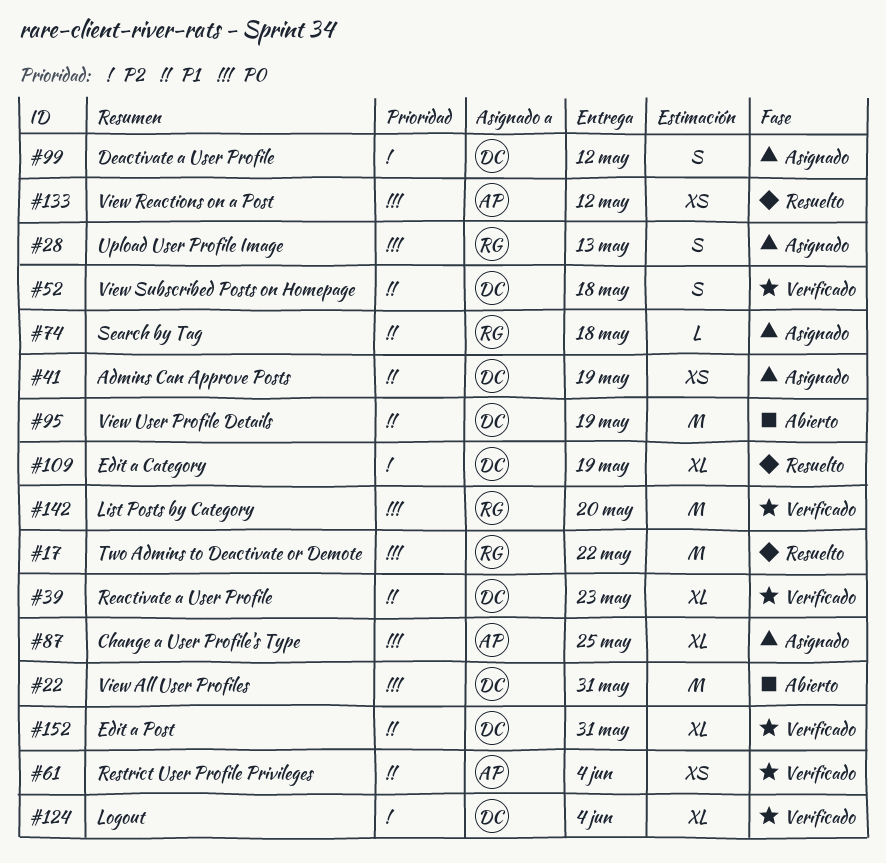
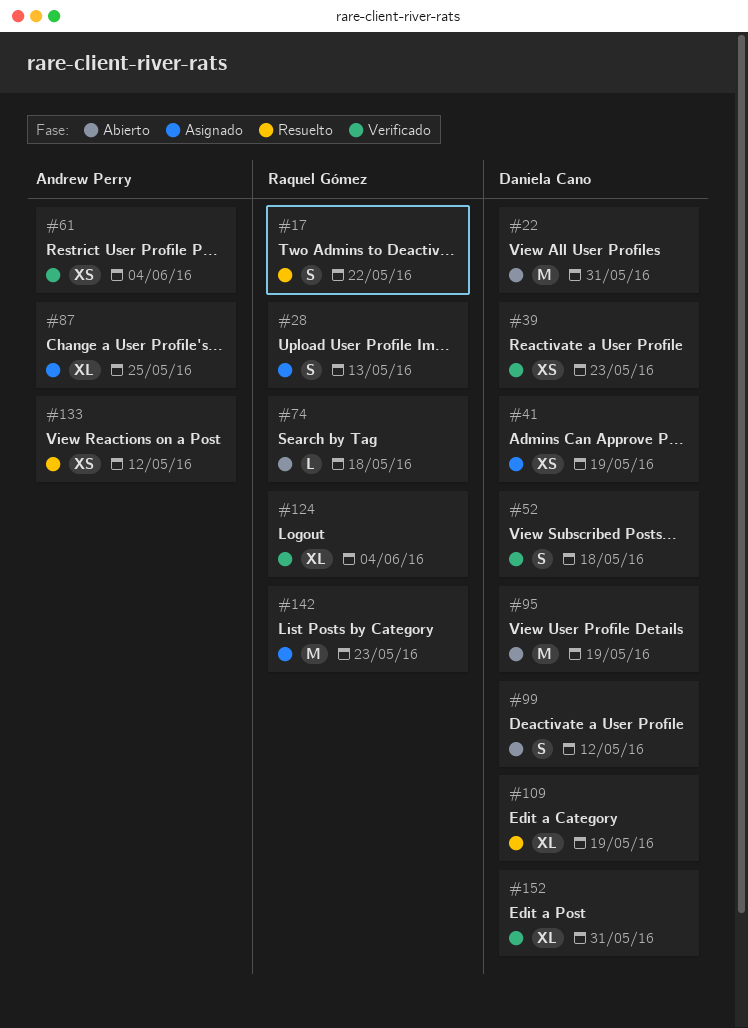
#17, estimate: M -> S
#39, estimate: XL -> XS
#74, status: Asignado -> Abierto
#99, status: Asignado -> Abierto
#124, owner: Daniela Cano -> Raquel Gómez
#142, status: Verificado -> Asignado
#142, due: May 20 -> May 23

